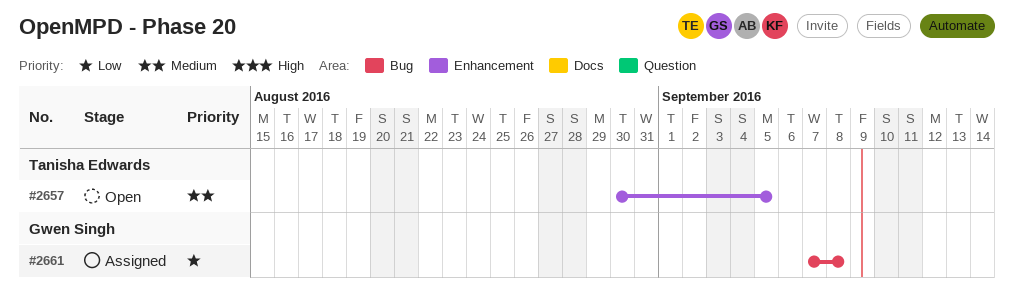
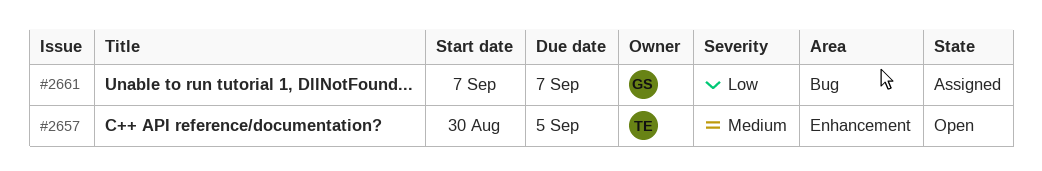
#2661, due: Sep 8 -> Sep 7

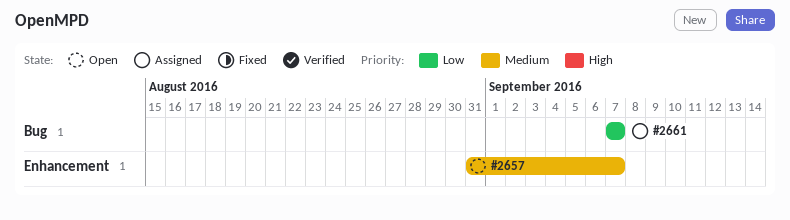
#2657, start: Aug 30 -> Aug 31
#2657, due: Sep 5 -> Sep 7

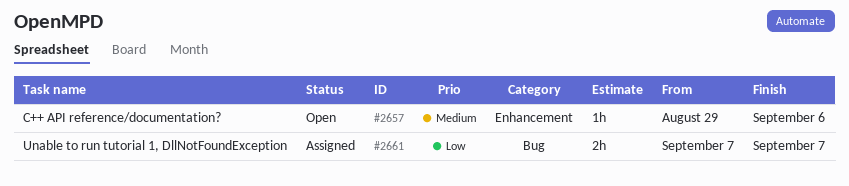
#2657, start: Aug 31 -> Aug 29
#2657, due: Sep 7 -> Sep 6

